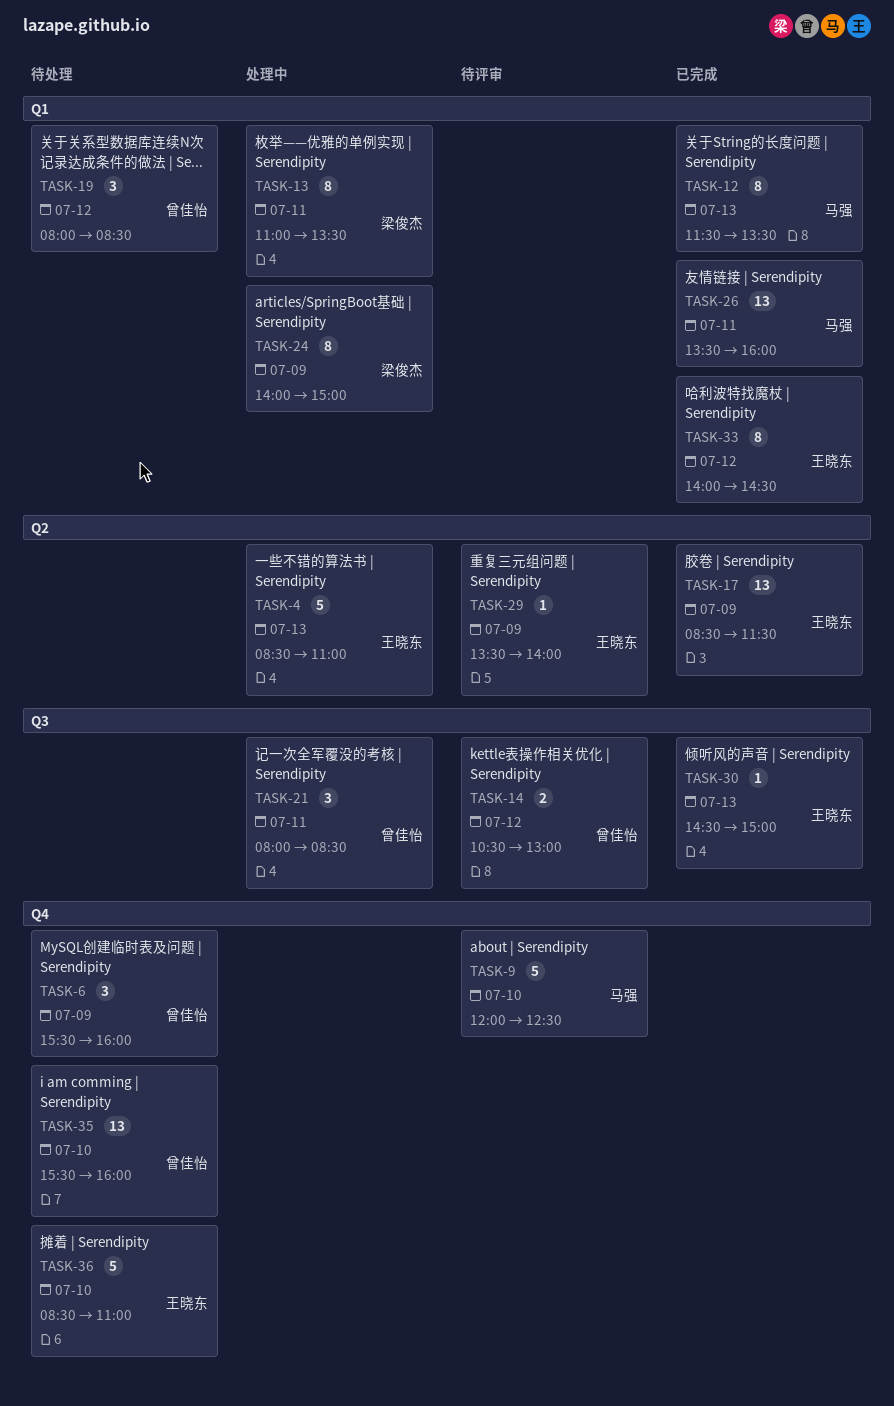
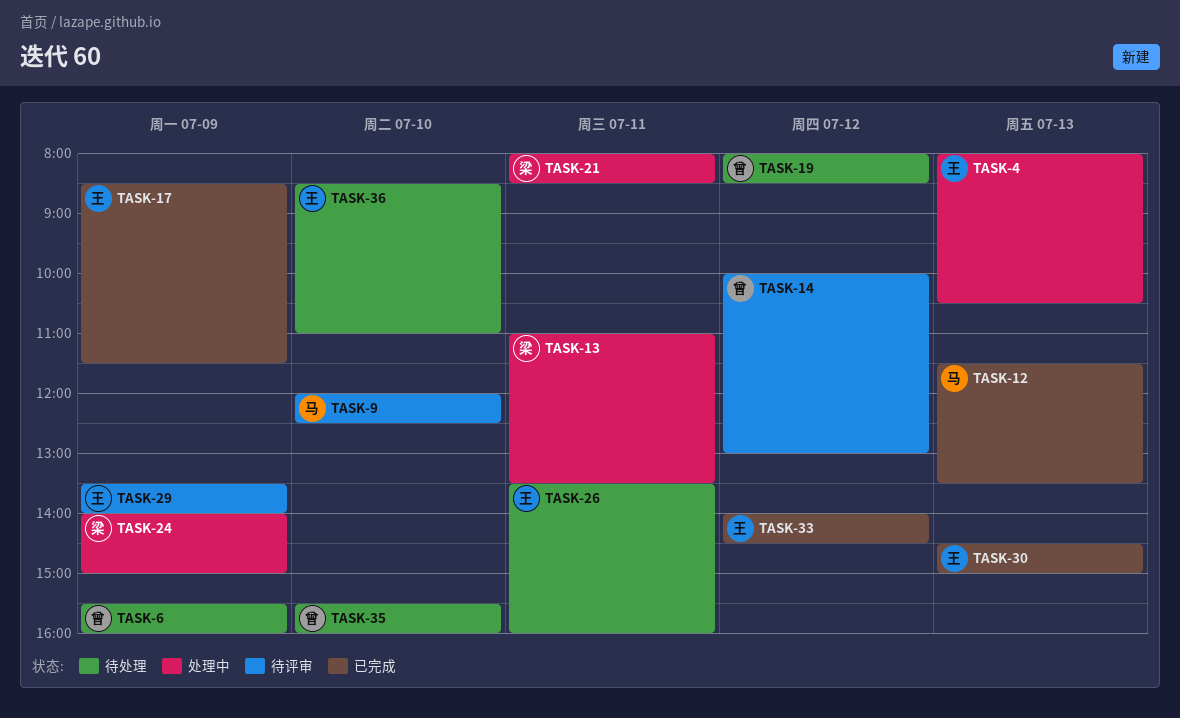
TASK-4, begins: 08:30 -> 08:00
TASK-4, ends: 11:00 -> 10:30
TASK-14, begins: 10:30 -> 10:00
TASK-21, owner: 曾佳怡 -> 梁俊杰
TASK-26, status: 已完成 -> 待处理
TASK-26, owner: 马强 -> 王晓东

